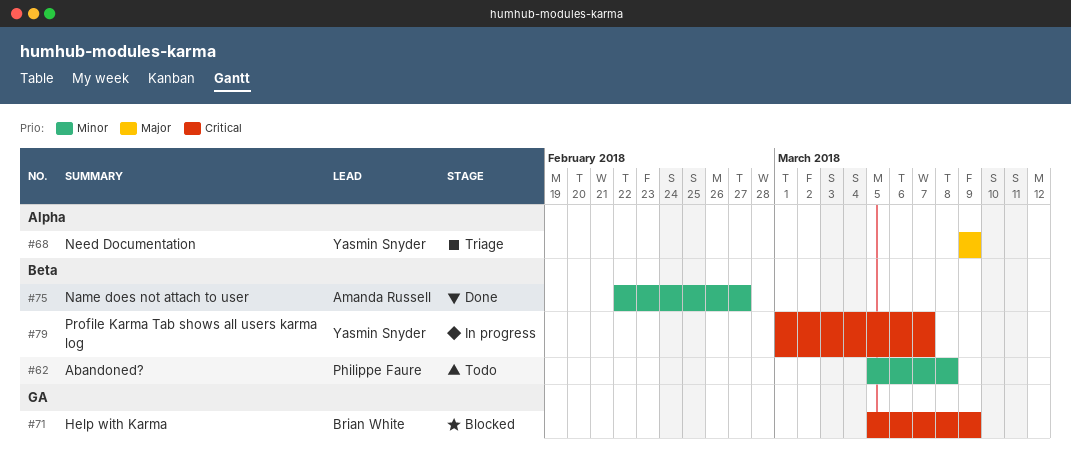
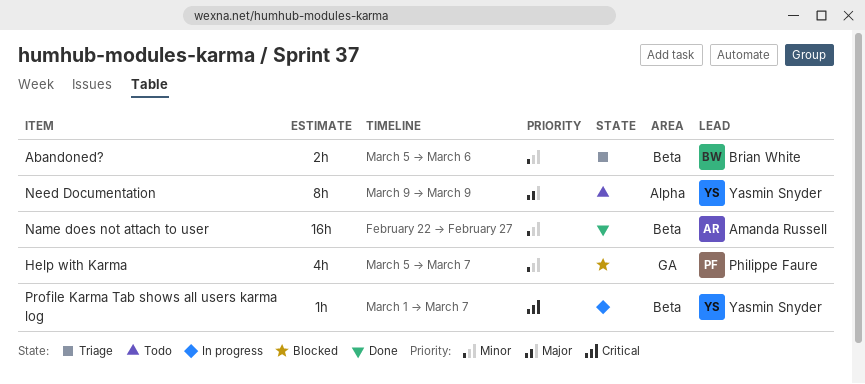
Abandoned?, status: Todo -> Triage
Abandoned?, owner: Philippe Faure -> Brian White
Abandoned?, due: Mar 8 -> Mar 6
Help with Karma, owner: Brian White -> Philippe Faure
Help with Karma, priority: Critical -> Minor
Help with Karma, due: Mar 9 -> Mar 7
Need Documentation, status: Triage -> Todo

